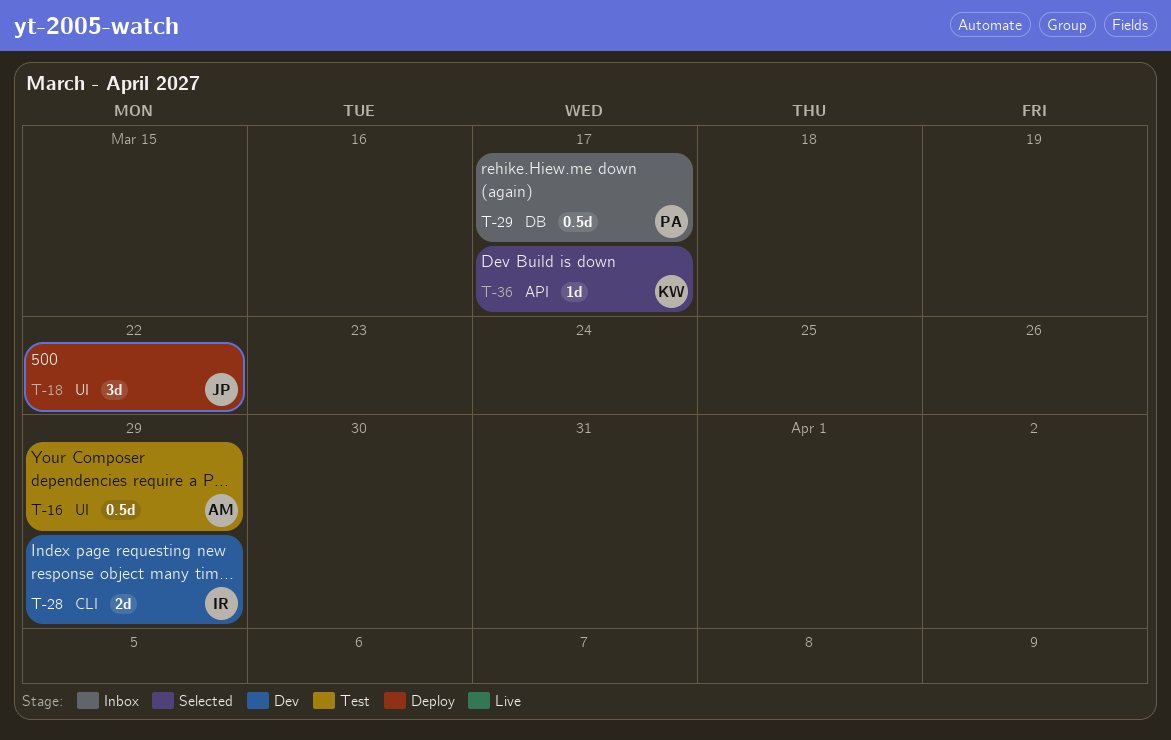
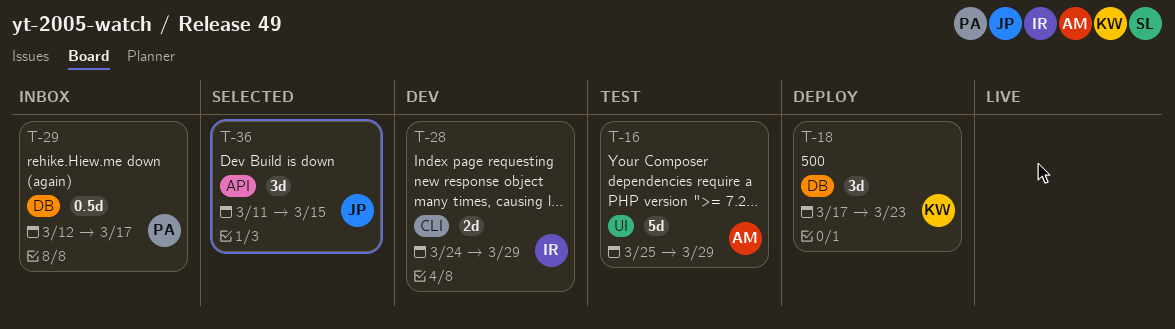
T-16, estimate: 0.5d -> 5d
T-18, owner: JP -> KW
T-18, label: UI -> DB
T-18, due: Mar 22 -> Mar 23
T-36, owner: KW -> JP
T-36, estimate: 1d -> 3d
T-36, due: Mar 17 -> Mar 15

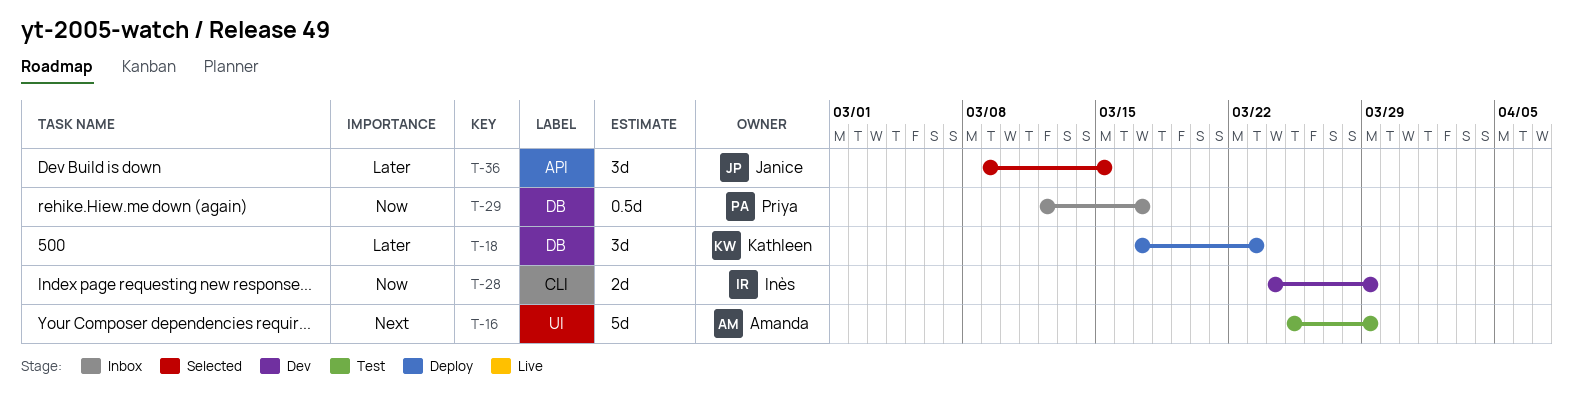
T-36, start: Mar 11 -> Mar 9

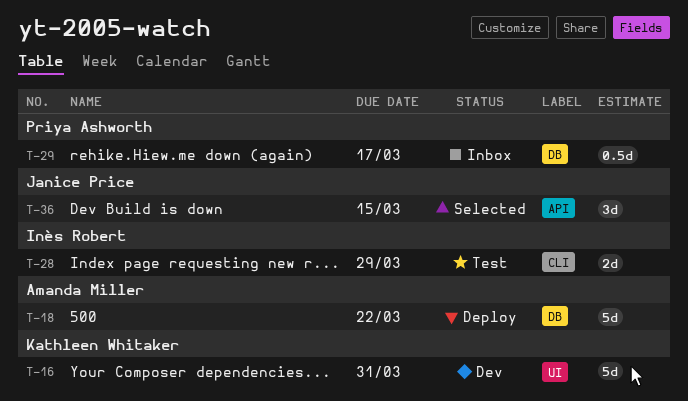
T-16, status: Test -> Dev
T-16, owner: Amanda Miller -> Kathleen Whitaker
T-16, due: Mar 29 -> Mar 31
T-18, owner: Kathleen Whitaker -> Amanda Miller
T-18, estimate: 3d -> 5d
T-18, due: Mar 23 -> Mar 22
T-28, status: Dev -> Test

